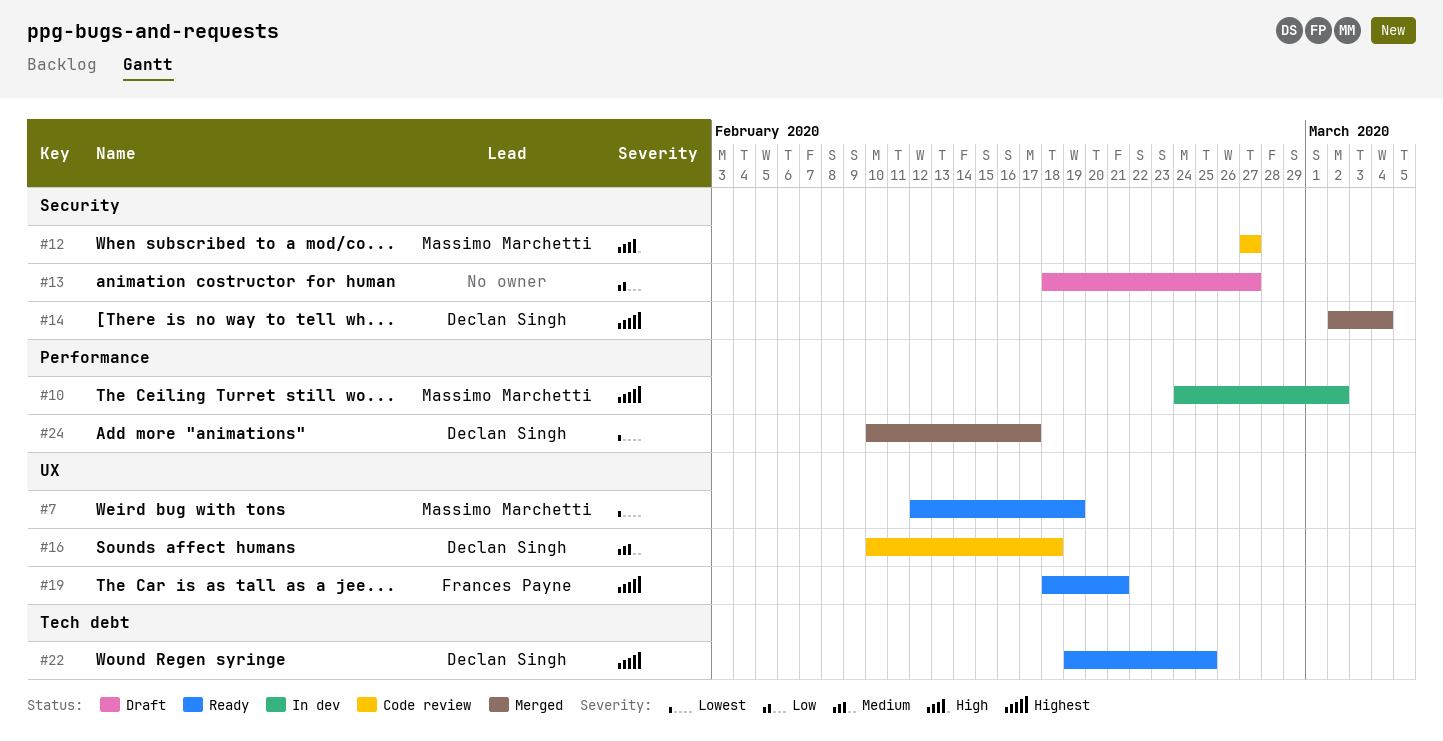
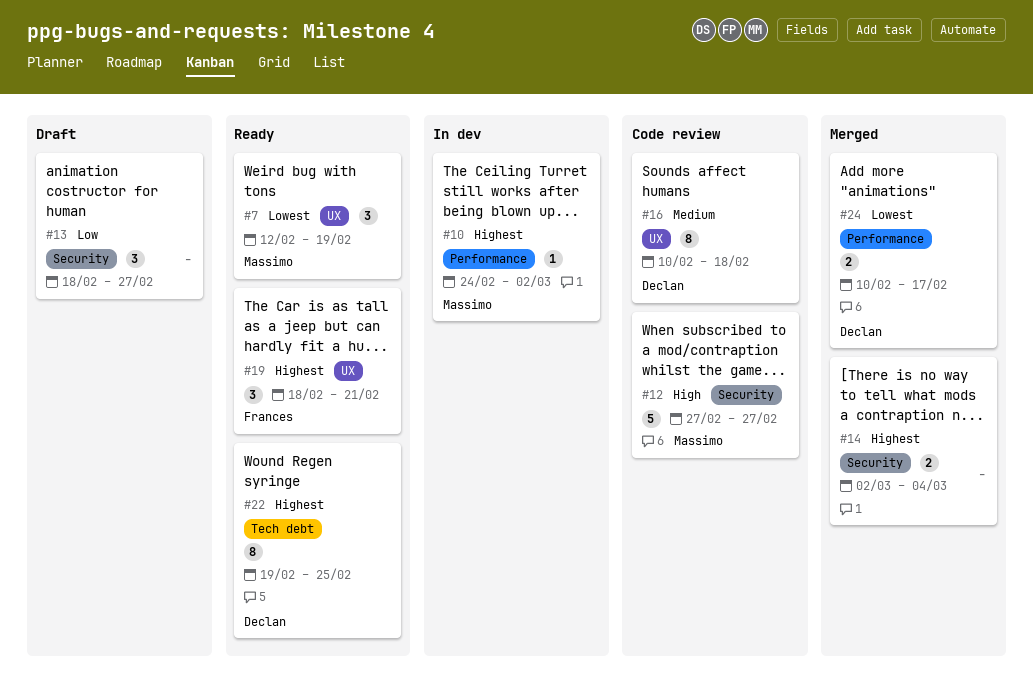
#14, owner: Declan Singh -> none

